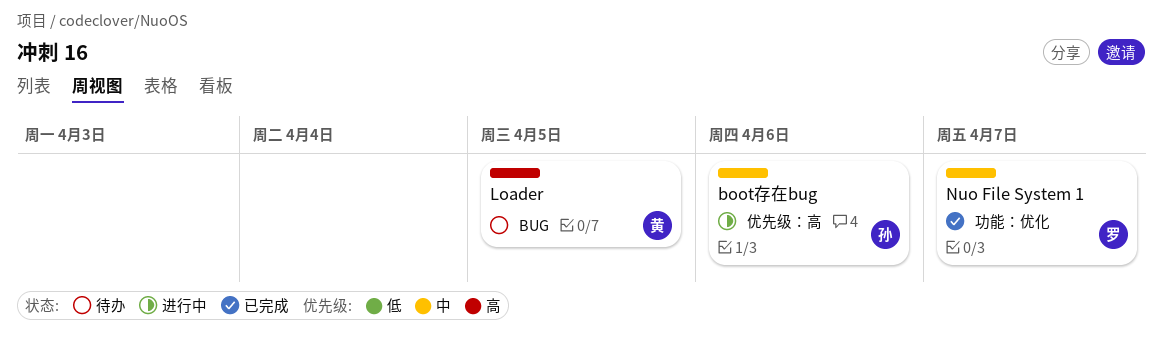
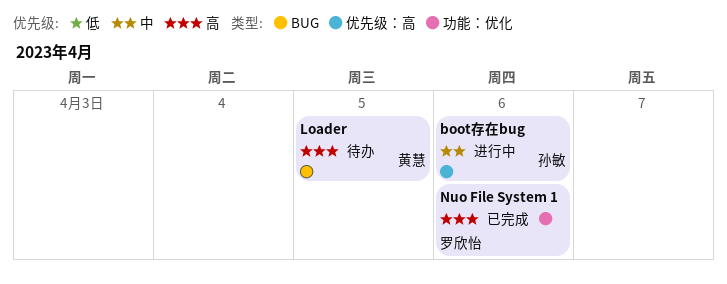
Nuo File System 1, priority: 中 -> 高
Nuo File System 1, due: Apr 7 -> Apr 6

